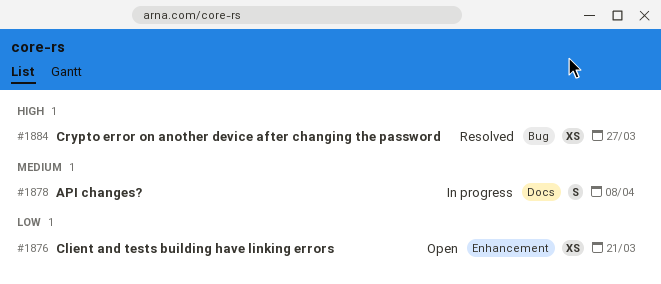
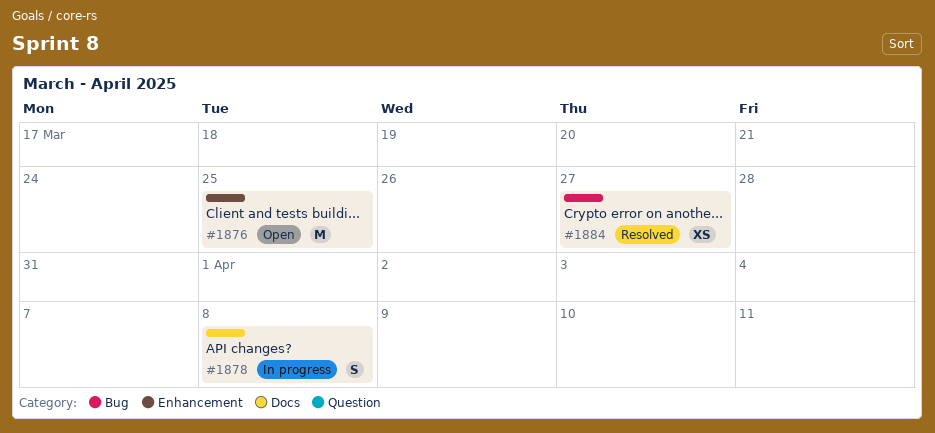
#1876, estimate: XS -> M
#1876, due: Mar 21 -> Mar 25

